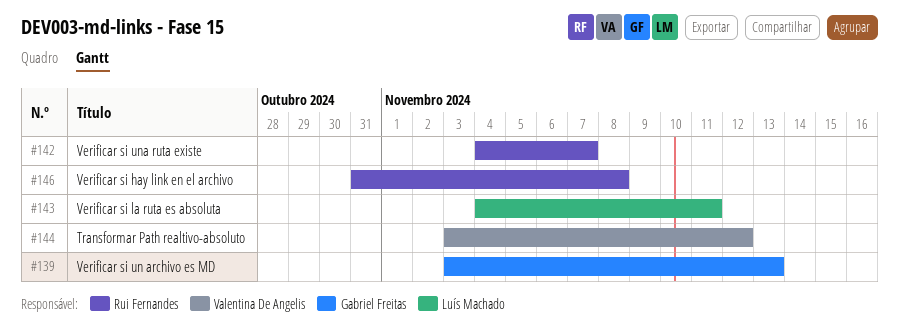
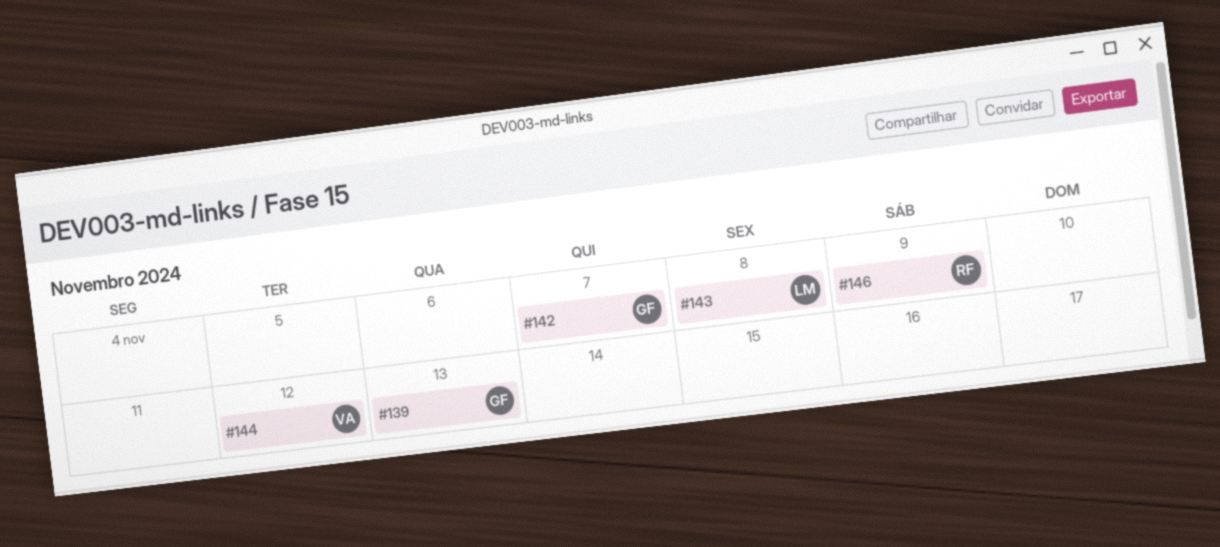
#142, owner: Rui Fernandes -> Gabriel Freitas
#143, due: Nov 11 -> Nov 8
#146, due: Nov 8 -> Nov 9

